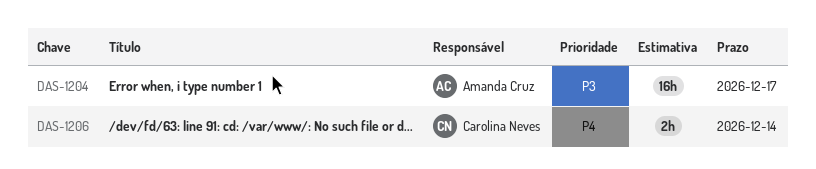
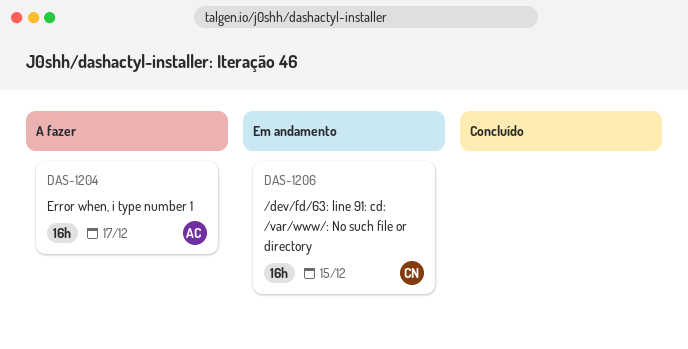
DAS-1206, estimate: 2h -> 16h
DAS-1206, due: Dec 14 -> Dec 15

